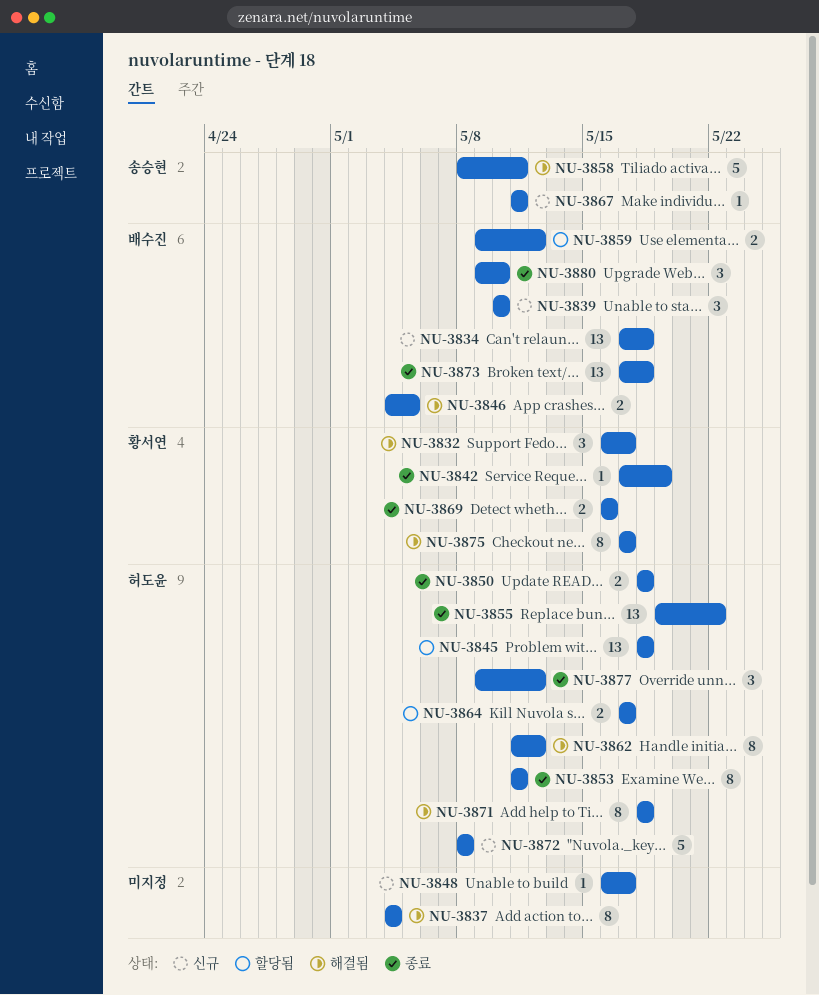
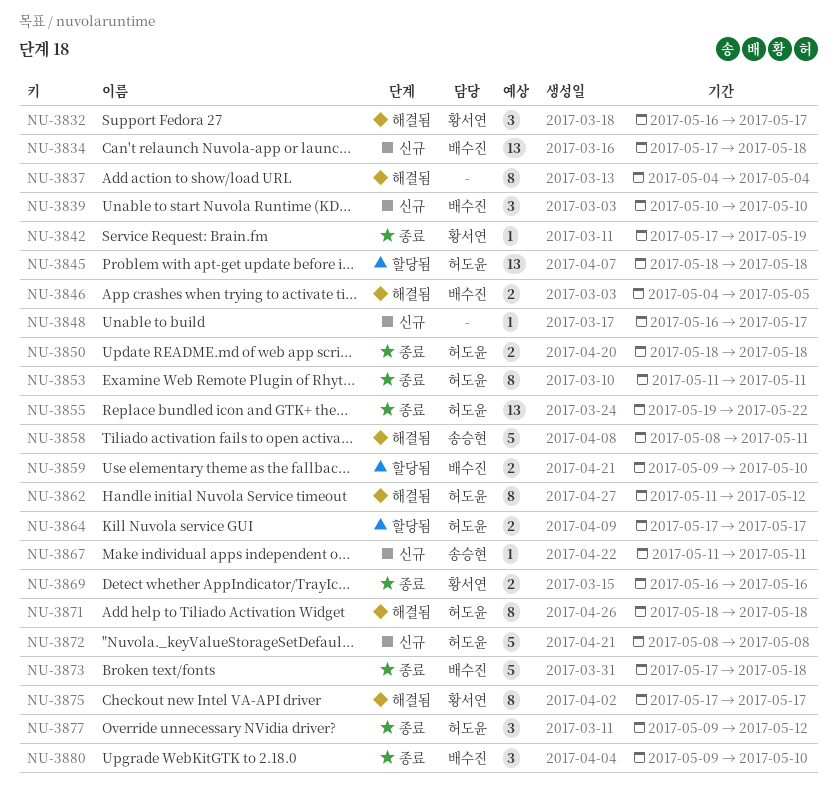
NU-3859, due: May 12 -> May 10
NU-3873, estimate: 13 -> 5

